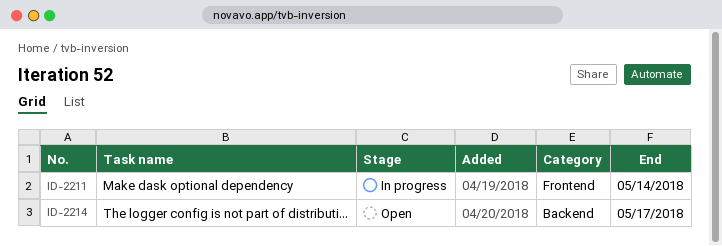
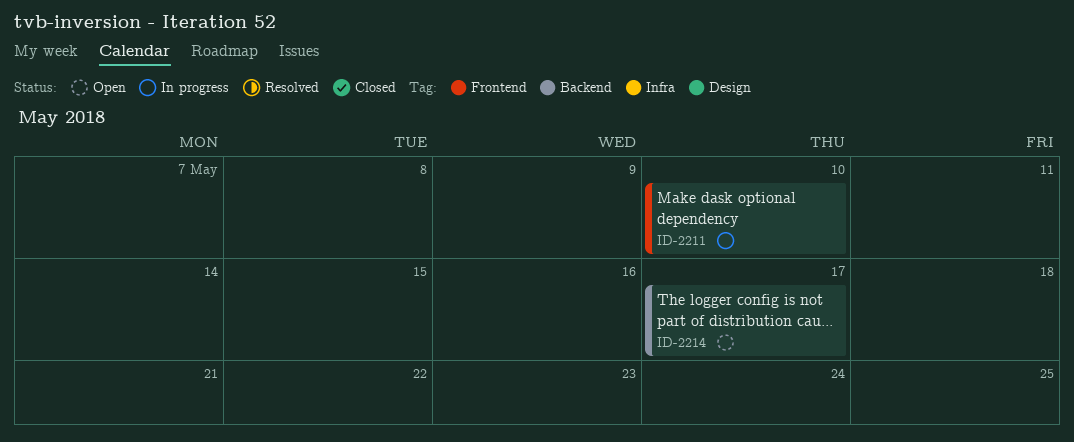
ID-2211, due: May 14 -> May 10

